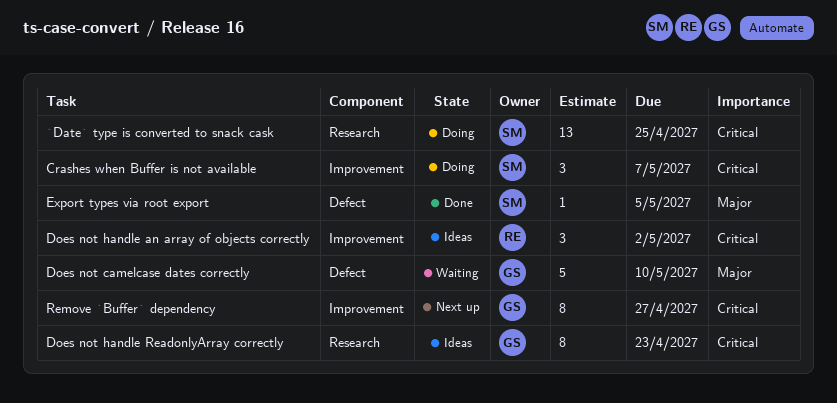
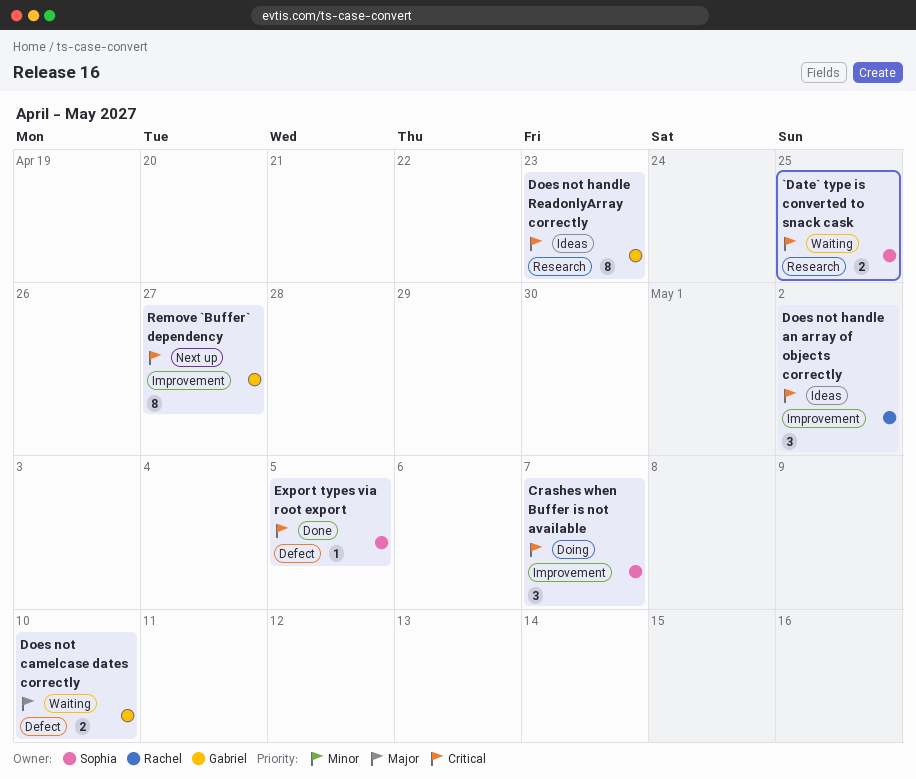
`Date` type is converted to snack cask, status: Doing -> Waiting
`Date` type is converted to snack cask, estimate: 13 -> 2
Does not camelcase dates correctly, estimate: 5 -> 2
Export types via root export, priority: Major -> Critical

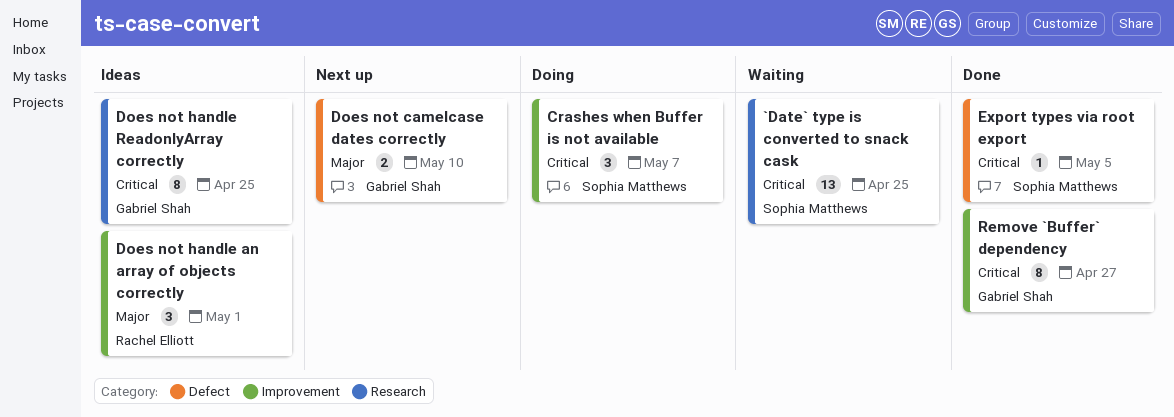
`Date` type is converted to snack cask, estimate: 2 -> 13
Does not camelcase dates correctly, status: Waiting -> Next up
Does not handle an array of objects correctly, priority: Critical -> Major
Does not handle an array of objects correctly, due: May 2 -> May 1
Does not handle ReadonlyArray correctly, due: Apr 23 -> Apr 25
Remove `Buffer` dependency, status: Next up -> Done

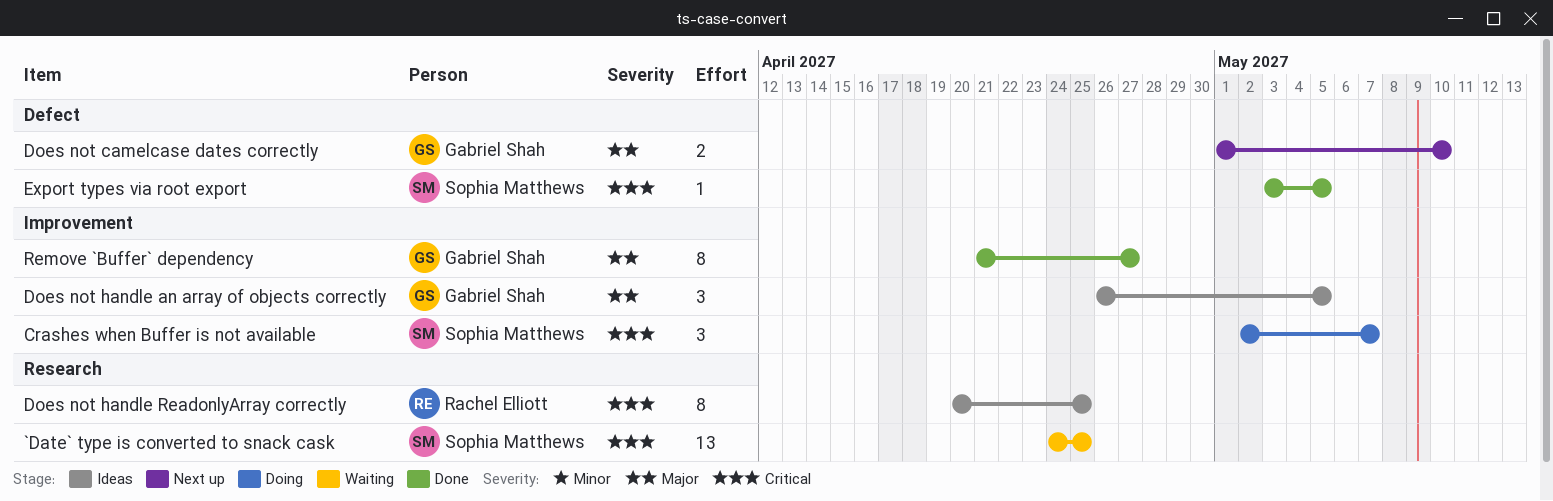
Does not handle an array of objects correctly, owner: Rachel Elliott -> Gabriel Shah
Does not handle an array of objects correctly, due: May 1 -> May 5
Does not handle ReadonlyArray correctly, owner: Gabriel Shah -> Rachel Elliott
Remove `Buffer` dependency, priority: Critical -> Major

